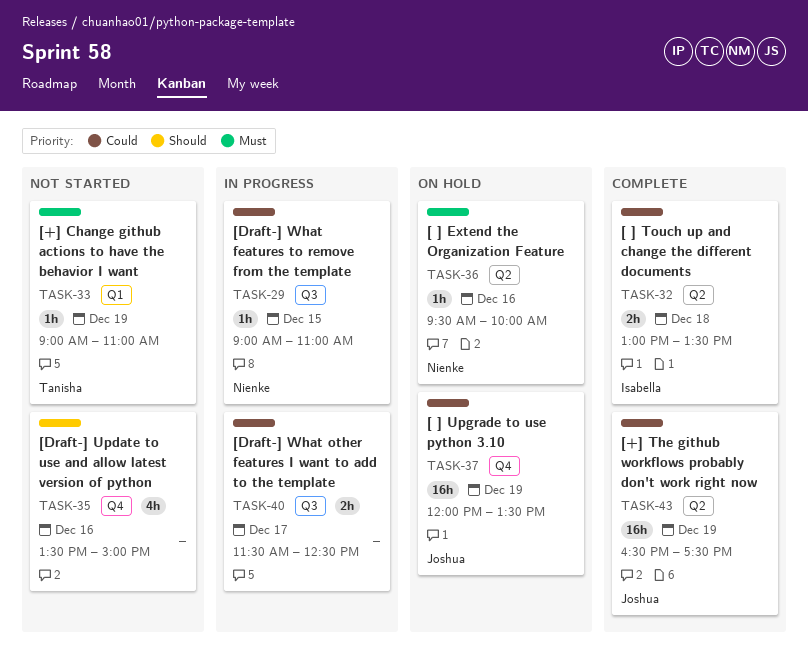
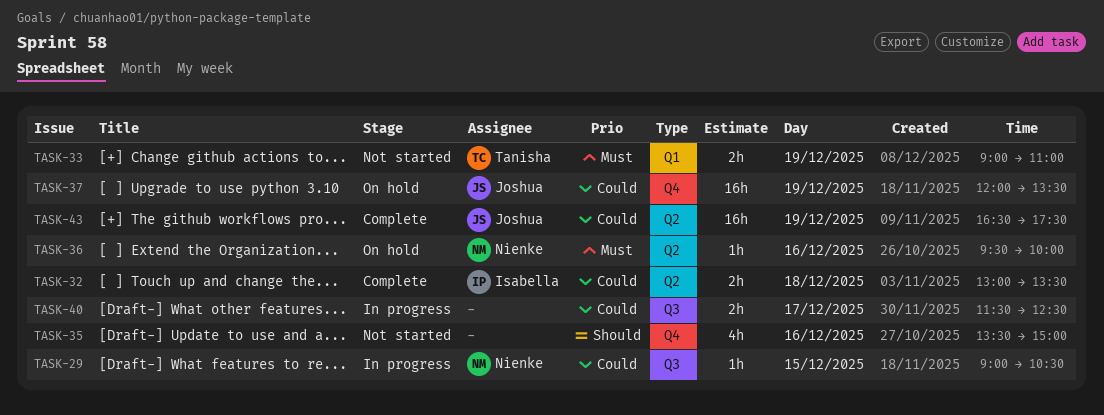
TASK-29, ends: 11:00 -> 10:30
TASK-33, estimate: 1h -> 2h

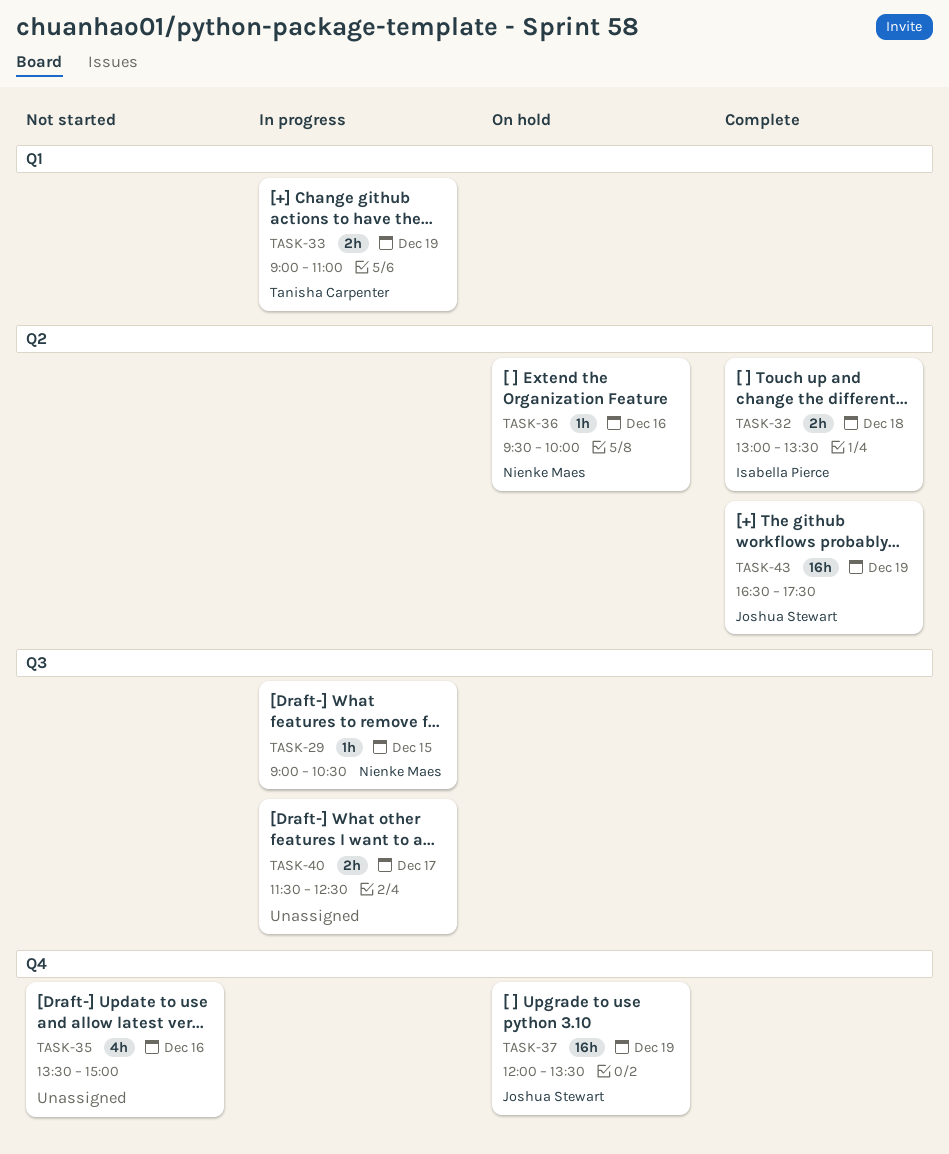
TASK-33, status: Not started -> In progress

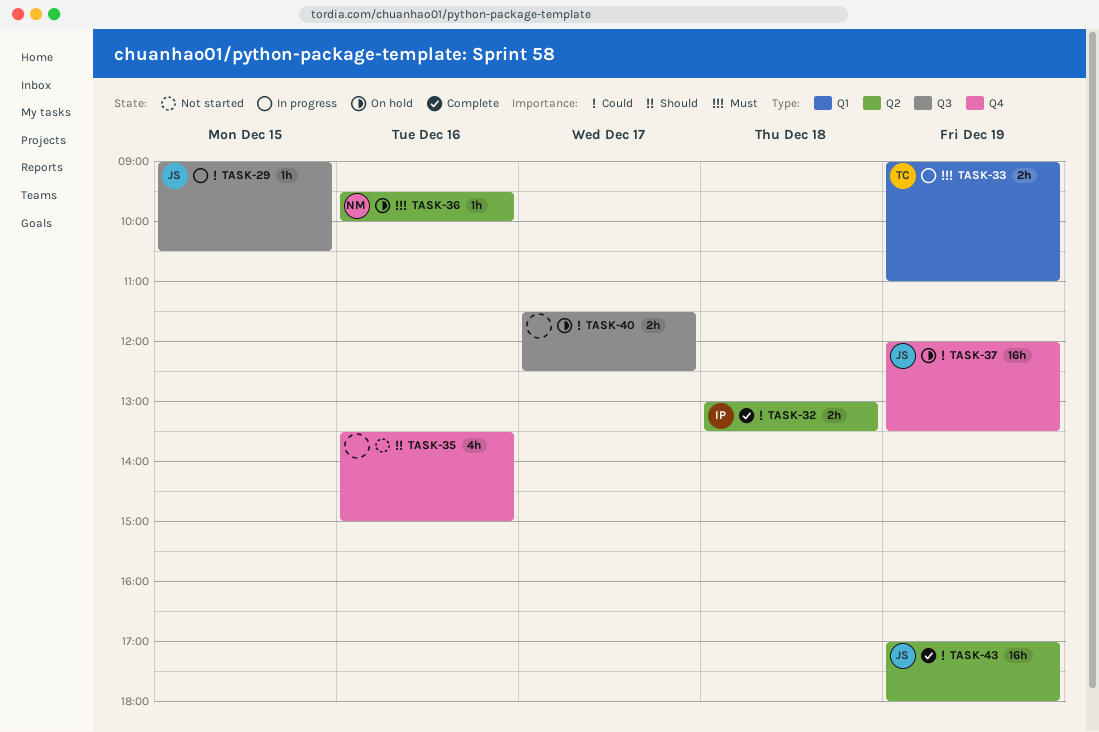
TASK-29, owner: Nienke Maes -> Joshua Stewart
TASK-40, status: In progress -> On hold
TASK-43, begins: 16:30 -> 17:00
TASK-43, ends: 17:30 -> 18:00

